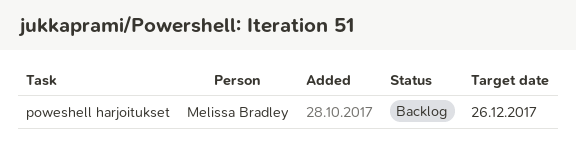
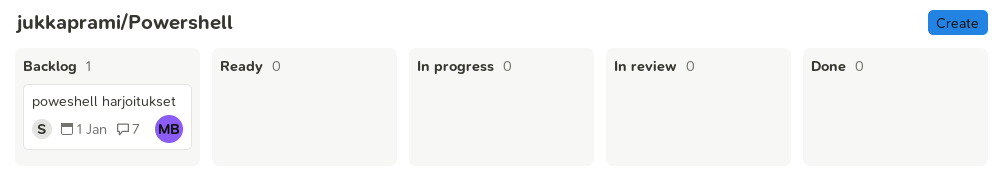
poweshell harjoitukset, due: Dec 26 -> Jan 1

